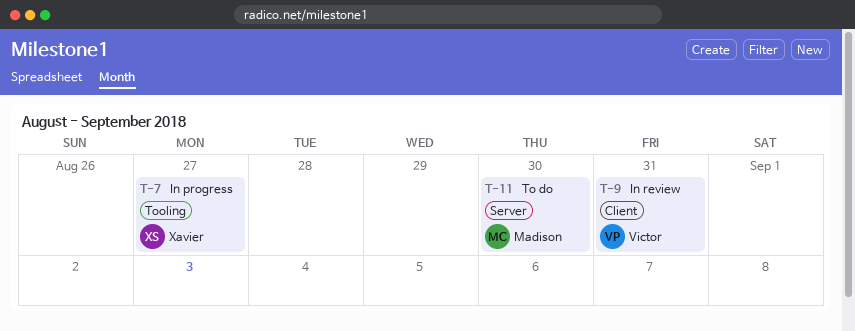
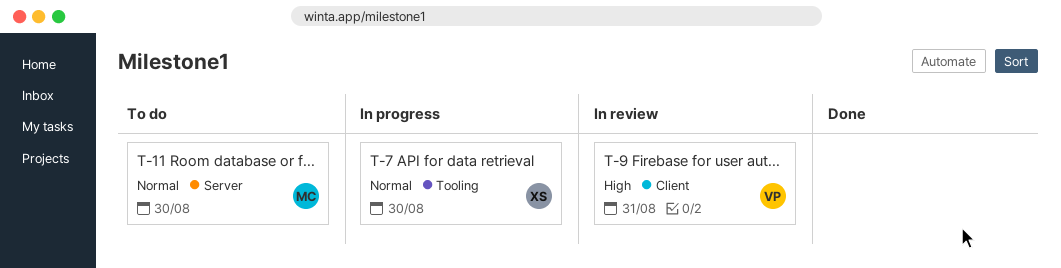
T-7, due: Aug 27 -> Aug 30

